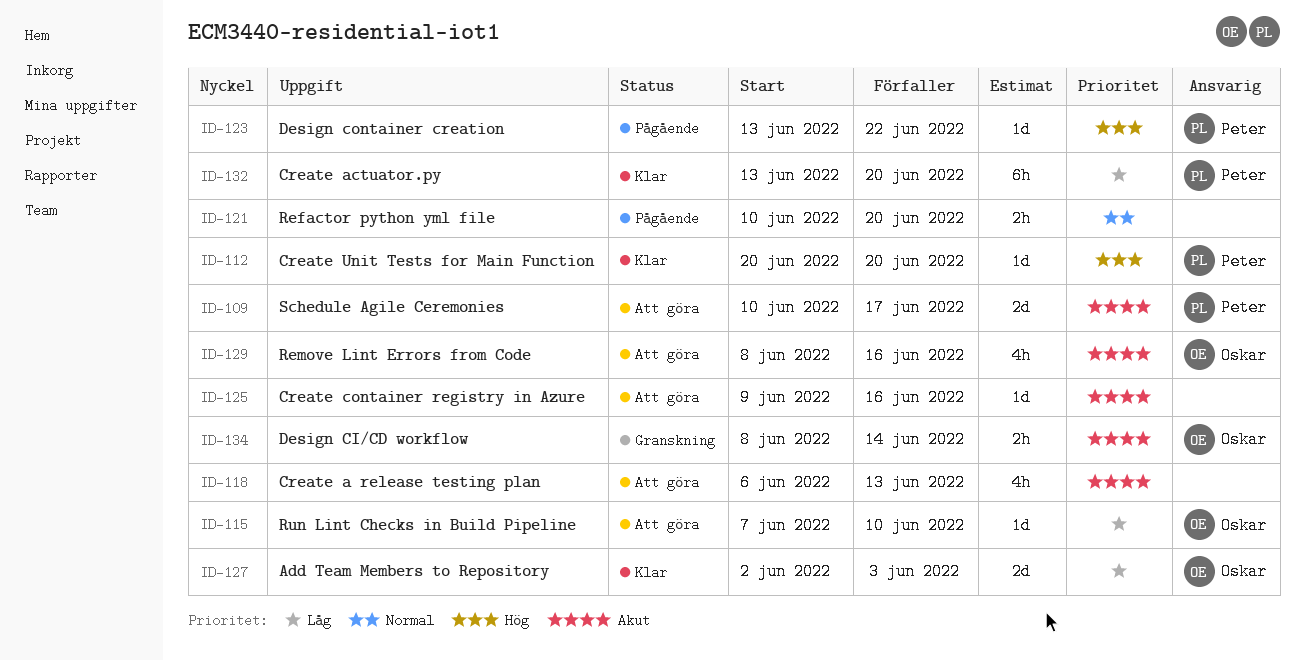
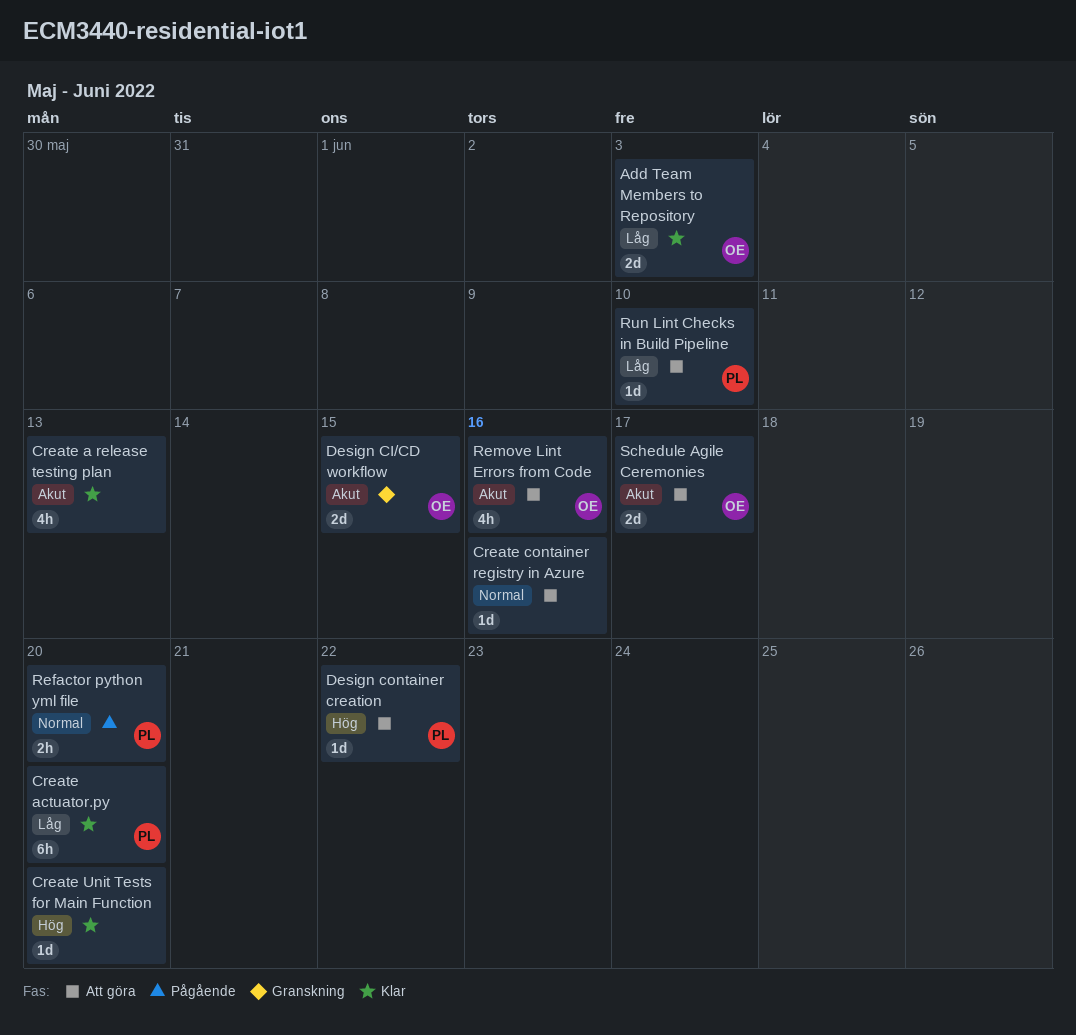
Create a release testing plan, status: Att göra -> Klar
Create container registry in Azure, priority: Akut -> Normal
Create Unit Tests for Main Function, owner: Peter -> none
Design CI/CD workflow, estimate: 2h -> 2d
Design CI/CD workflow, due: Jun 14 -> Jun 15
Design container creation, status: Pågående -> Att göra
Refactor python yml file, owner: none -> Peter
Run Lint Checks in Build Pipeline, owner: Oskar -> Peter
Schedule Agile Ceremonies, owner: Peter -> Oskar

